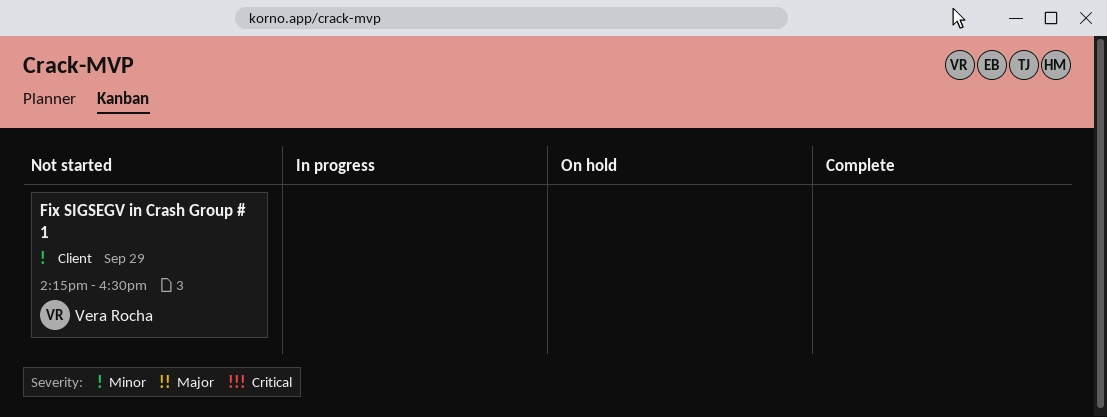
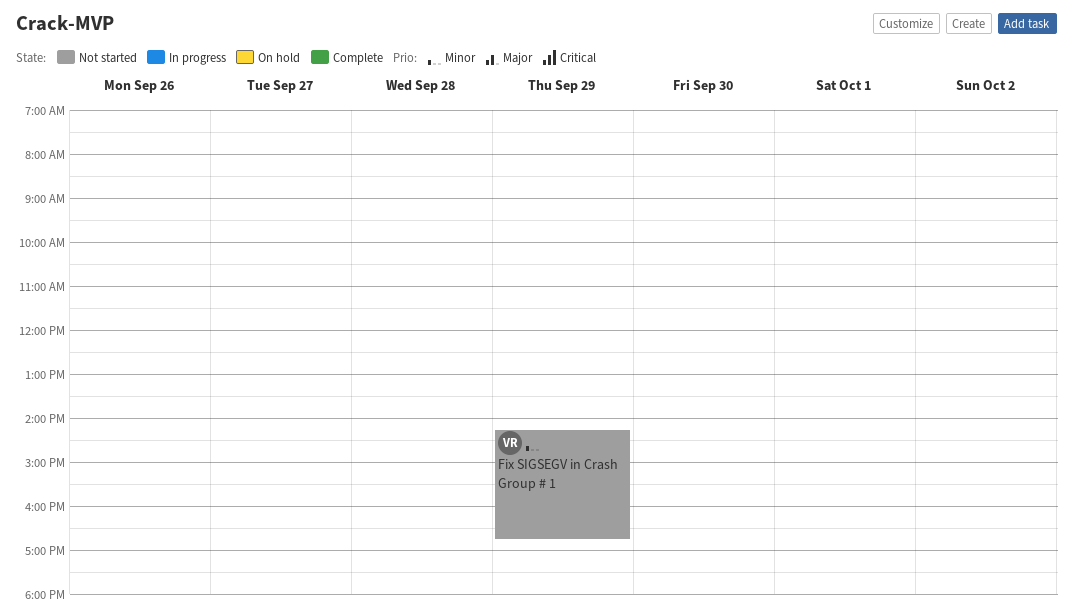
Fix SIGSEGV in Crash Group # 1, ends: 16:30 -> 16:45

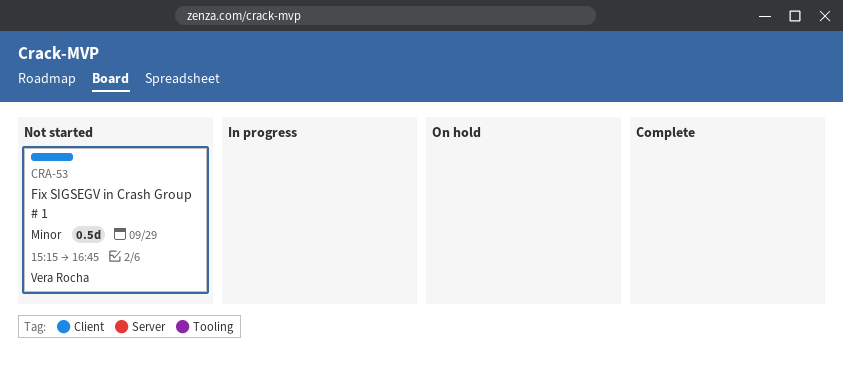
Fix SIGSEGV in Crash Group # 1, begins: 14:15 -> 15:15

